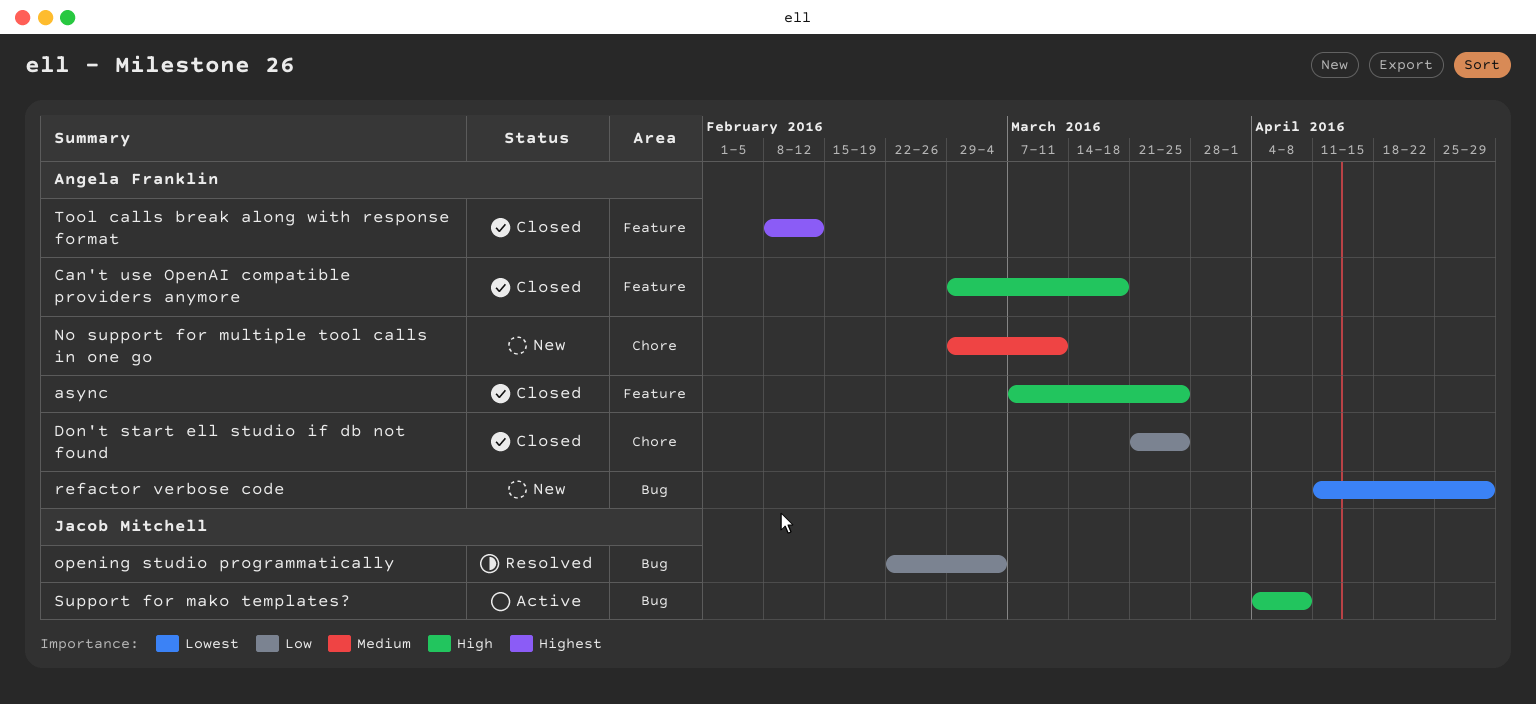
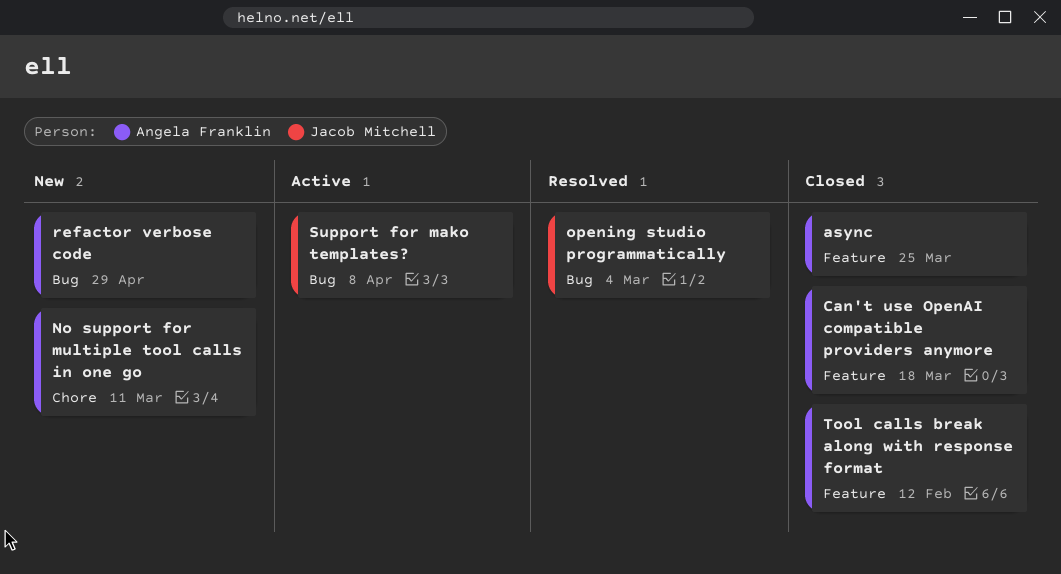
Don't start ell studio if db not found: present -> none

